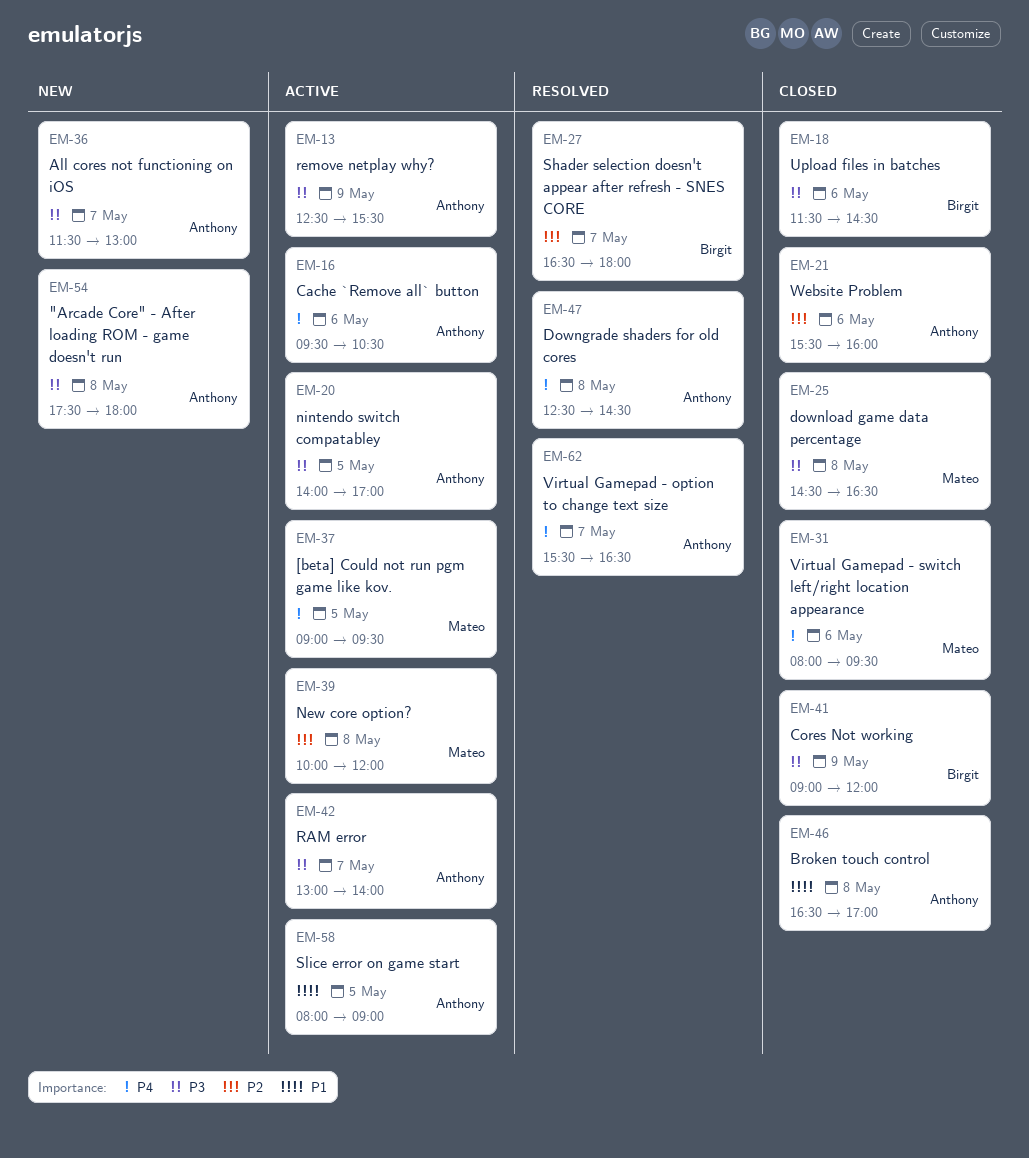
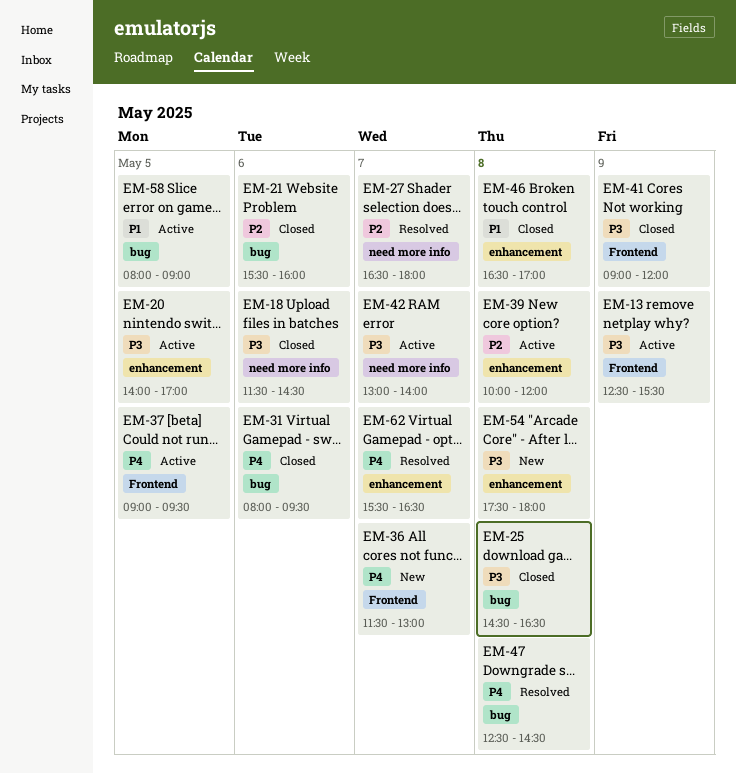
EM-16: present -> none
EM-36, priority: P3 -> P4

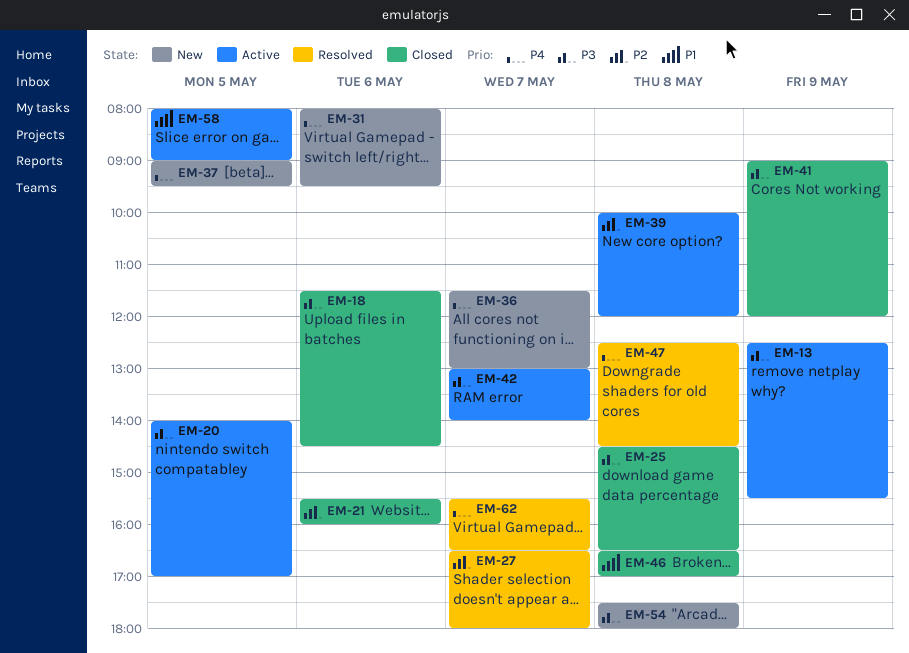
EM-31, status: Closed -> New
EM-37, status: Active -> New

